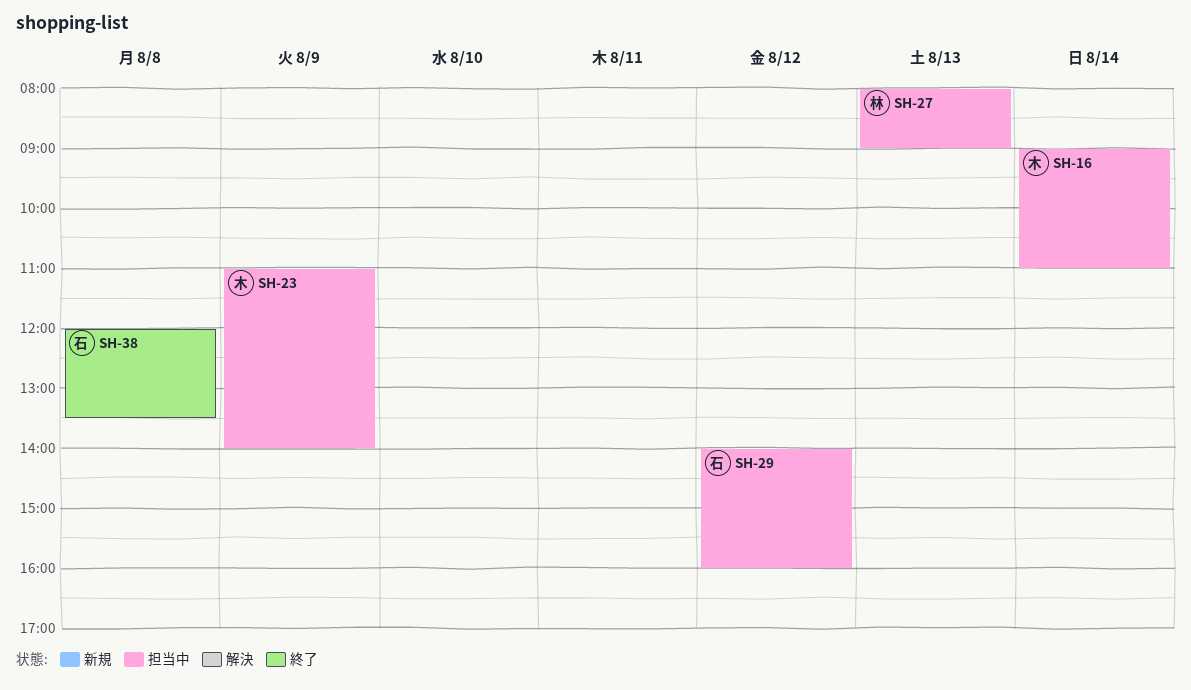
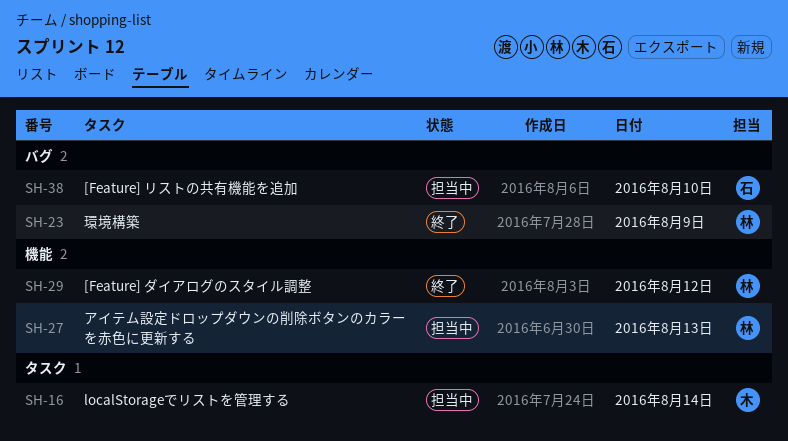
SH-23, status: 担当中 -> 終了
SH-23, owner: 木 -> 林
SH-29, status: 担当中 -> 終了
SH-29, owner: 石 -> 林
SH-38, status: 終了 -> 担当中
SH-38, day: Aug 8 -> Aug 10

